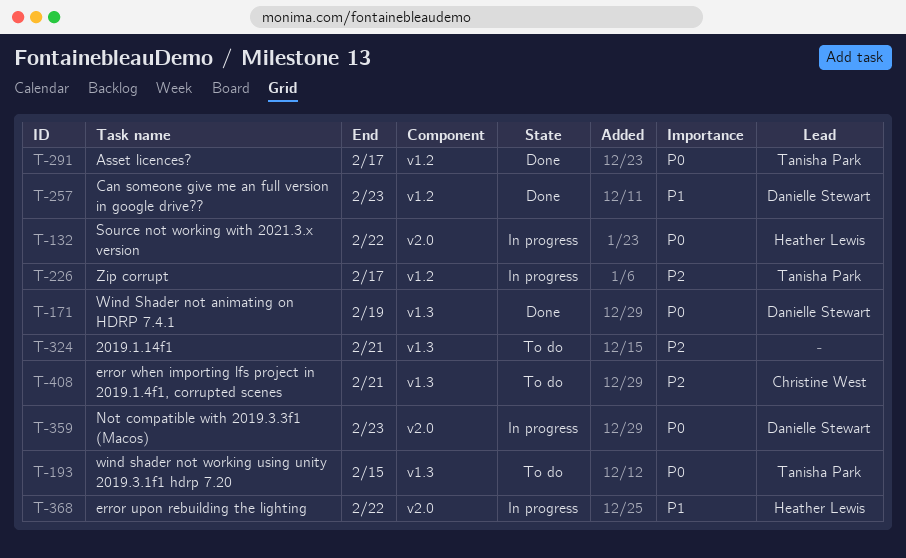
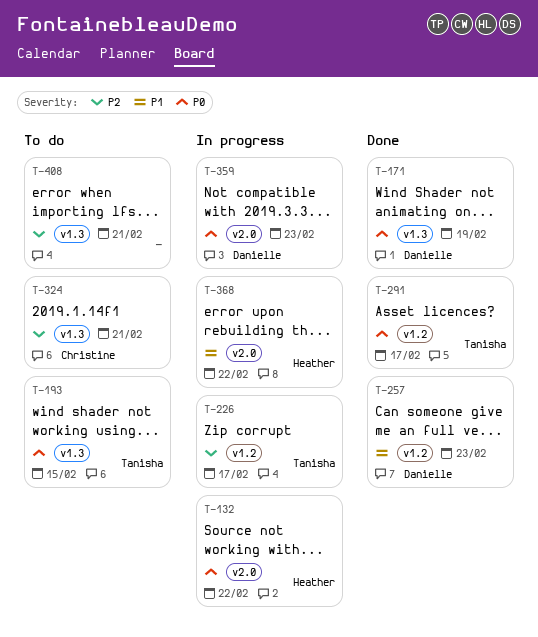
T-324, owner: none -> Christine West
T-408, owner: Christine West -> none

